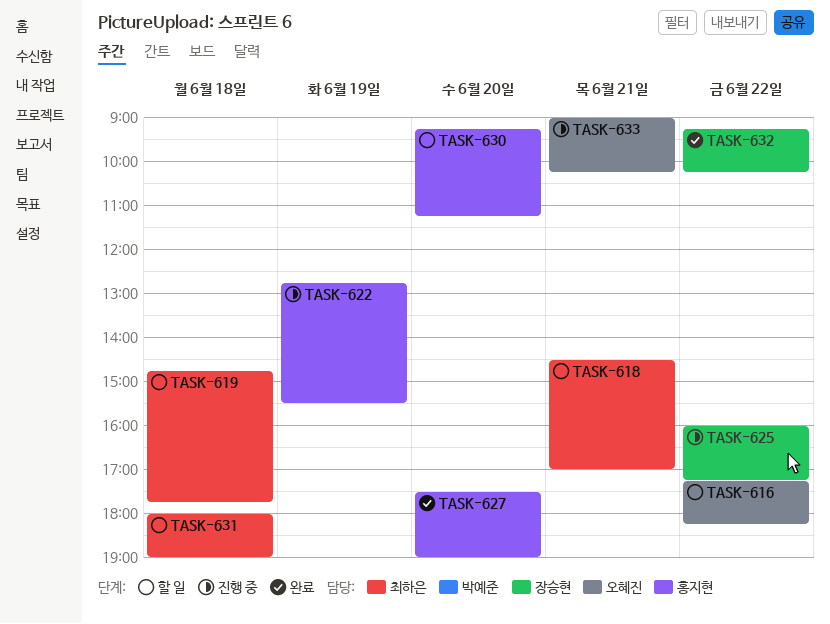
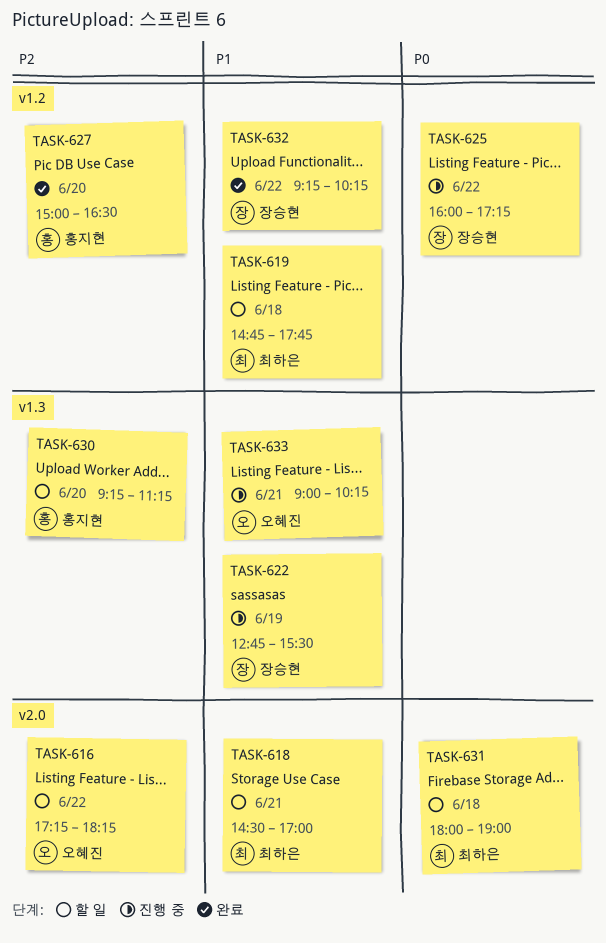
TASK-622, owner: 홍지현 -> 장승현
TASK-627, begins: 17:30 -> 15:00
TASK-627, ends: 19:00 -> 16:30

